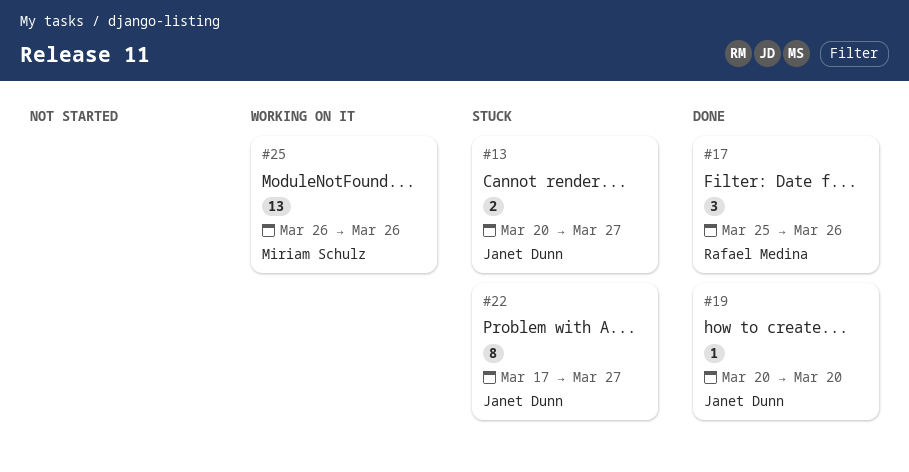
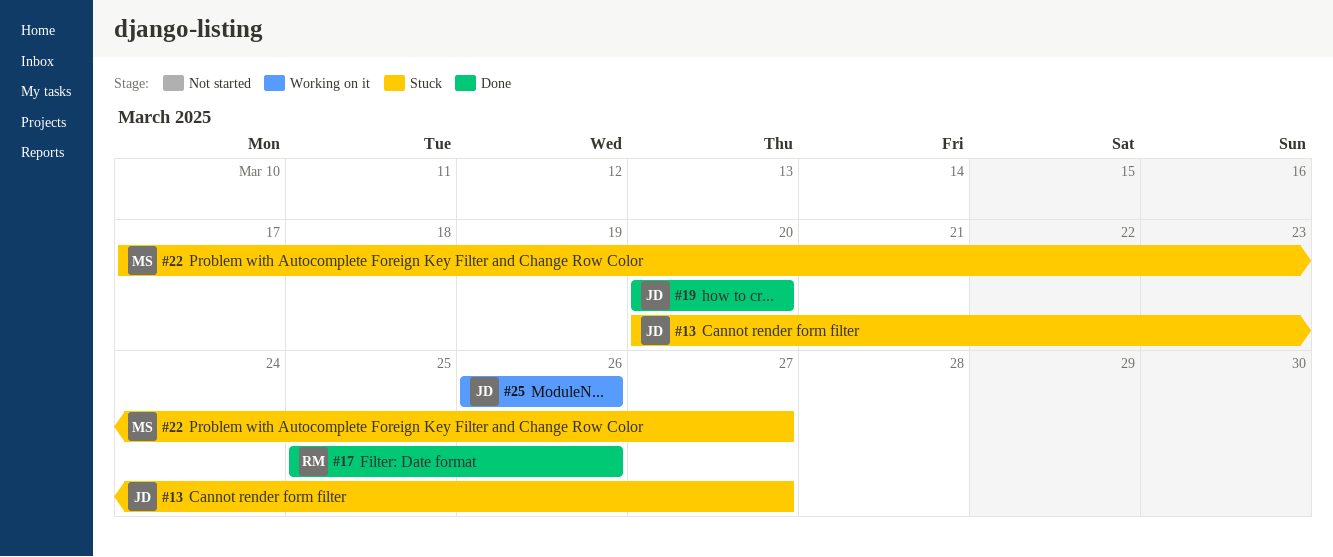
#22, owner: Janet Dunn -> Miriam Schulz
#25, owner: Miriam Schulz -> Janet Dunn

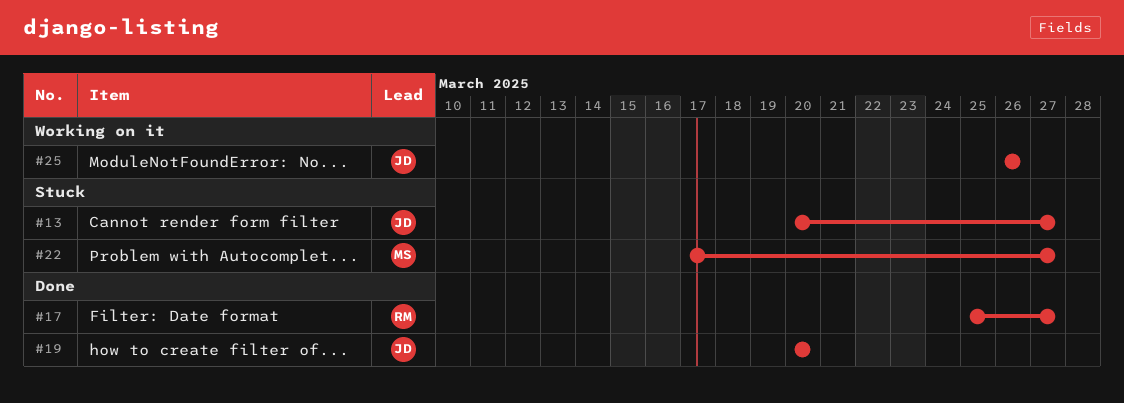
#17, due: Mar 26 -> Mar 27

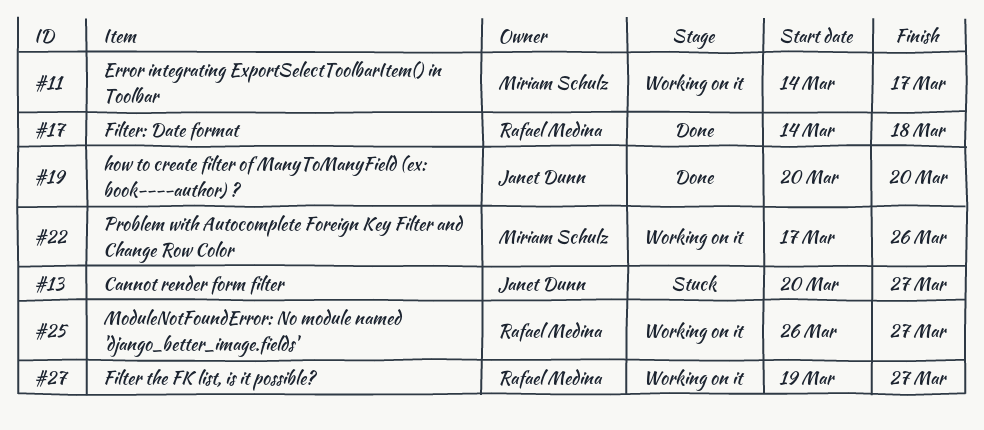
#11: none -> present
#17, start: Mar 25 -> Mar 14
#17, due: Mar 27 -> Mar 18
#22, status: Stuck -> Working on it
#22, due: Mar 27 -> Mar 26
#25, owner: Janet Dunn -> Rafael Medina
#25, due: Mar 26 -> Mar 27
#27: none -> present

